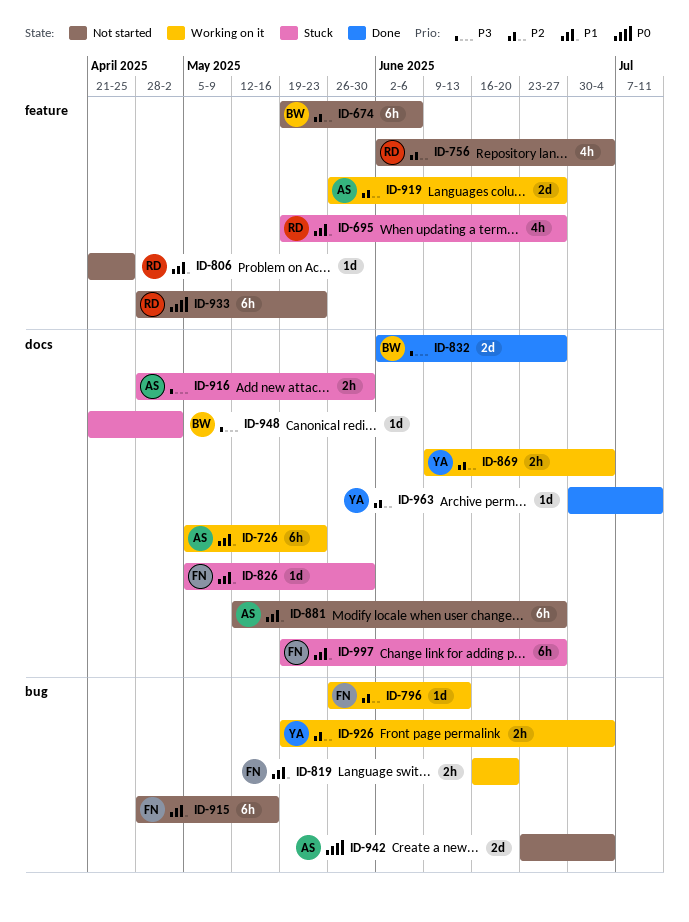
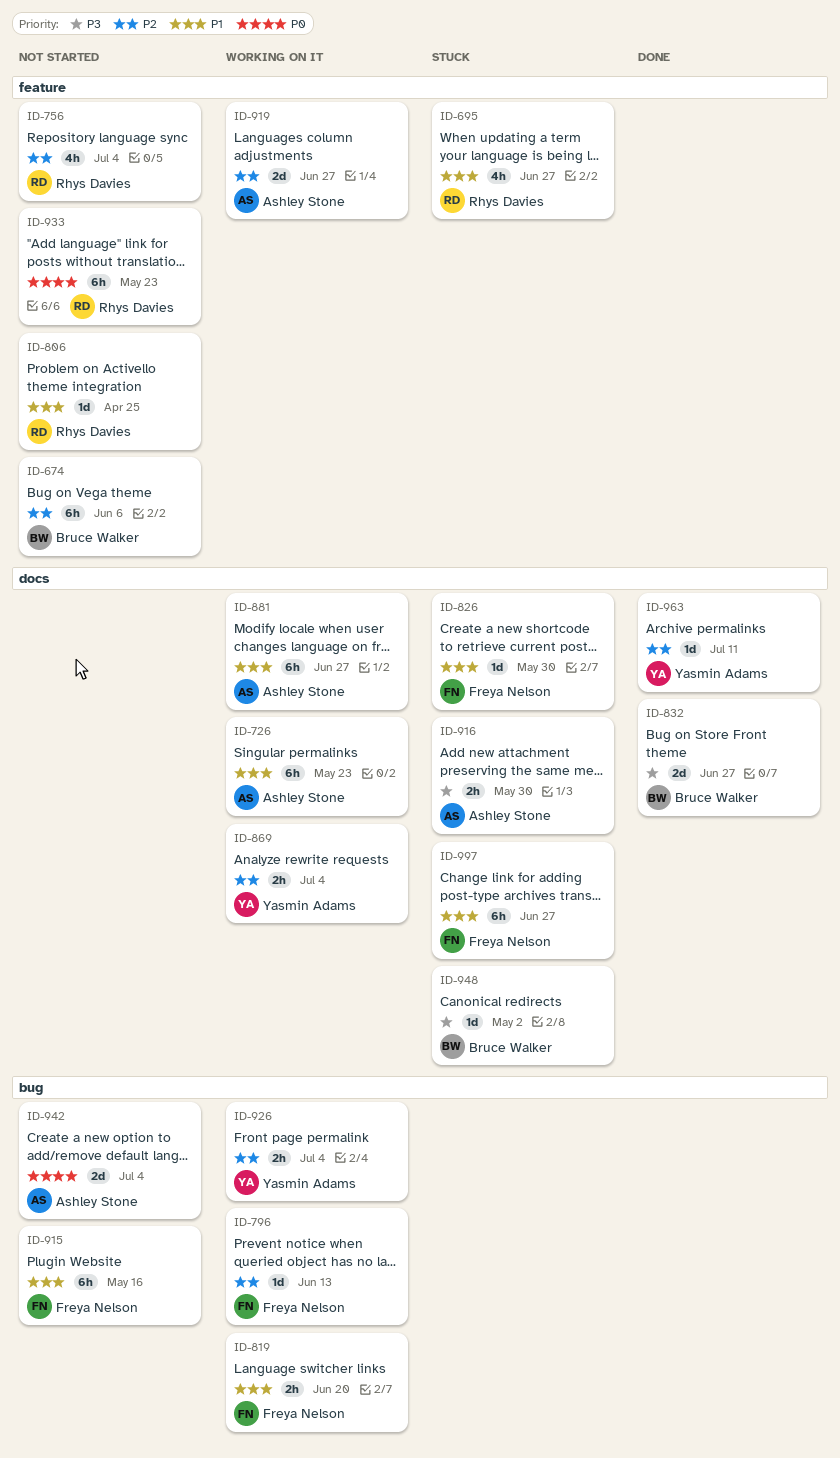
ID-881, status: Not started -> Working on it

